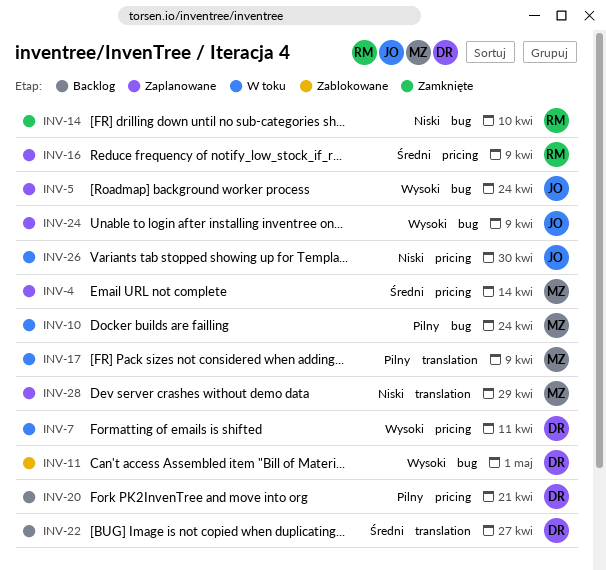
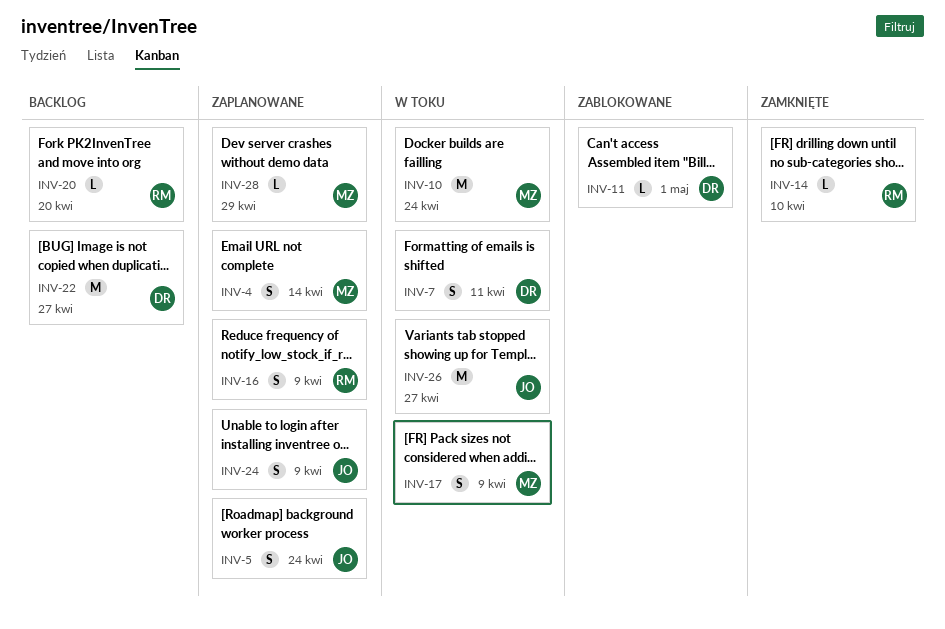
INV-20, owner: DR -> RM
INV-20, due: Apr 21 -> Apr 20
INV-26, due: Apr 30 -> Apr 27

